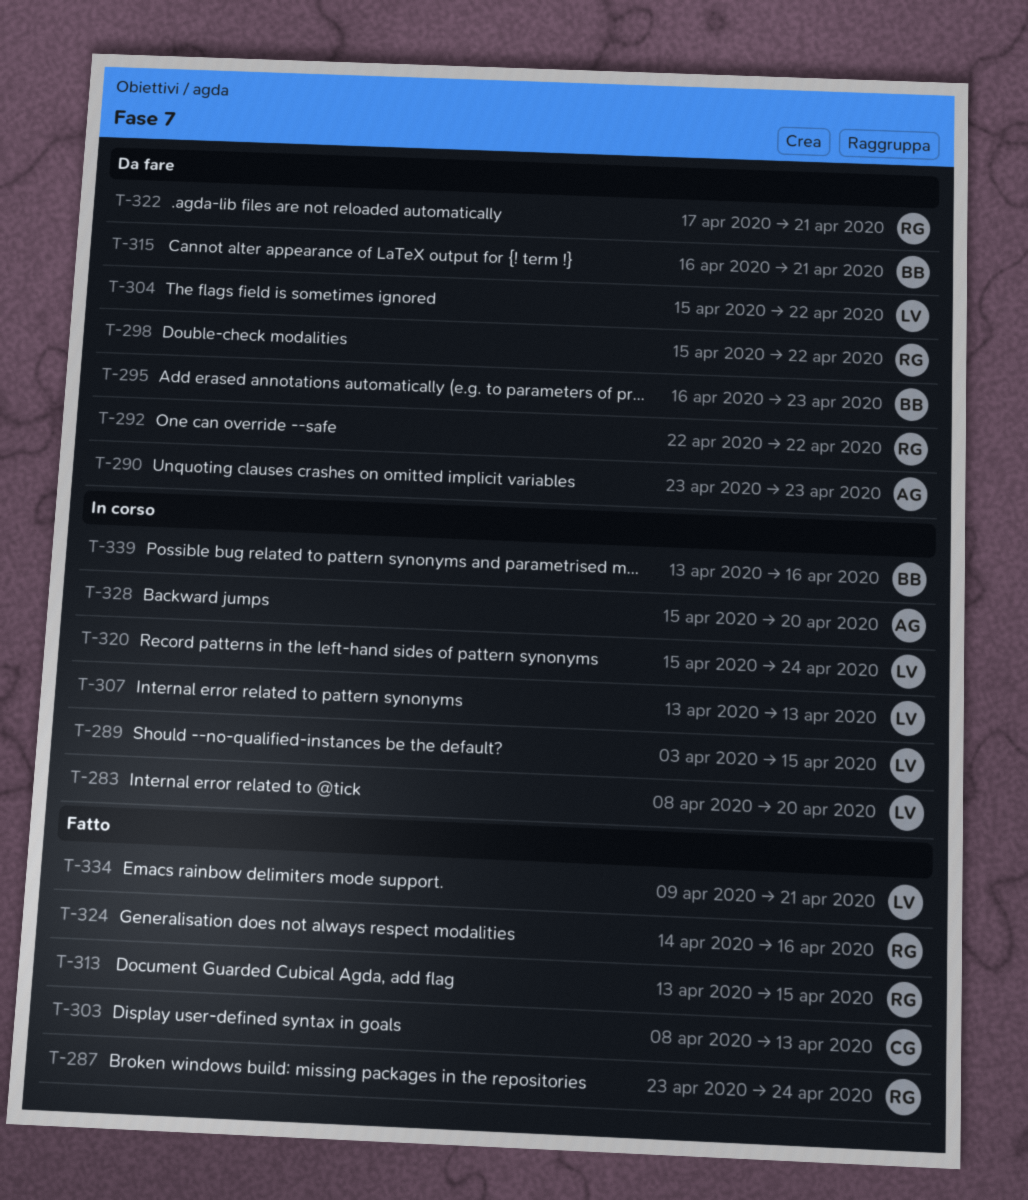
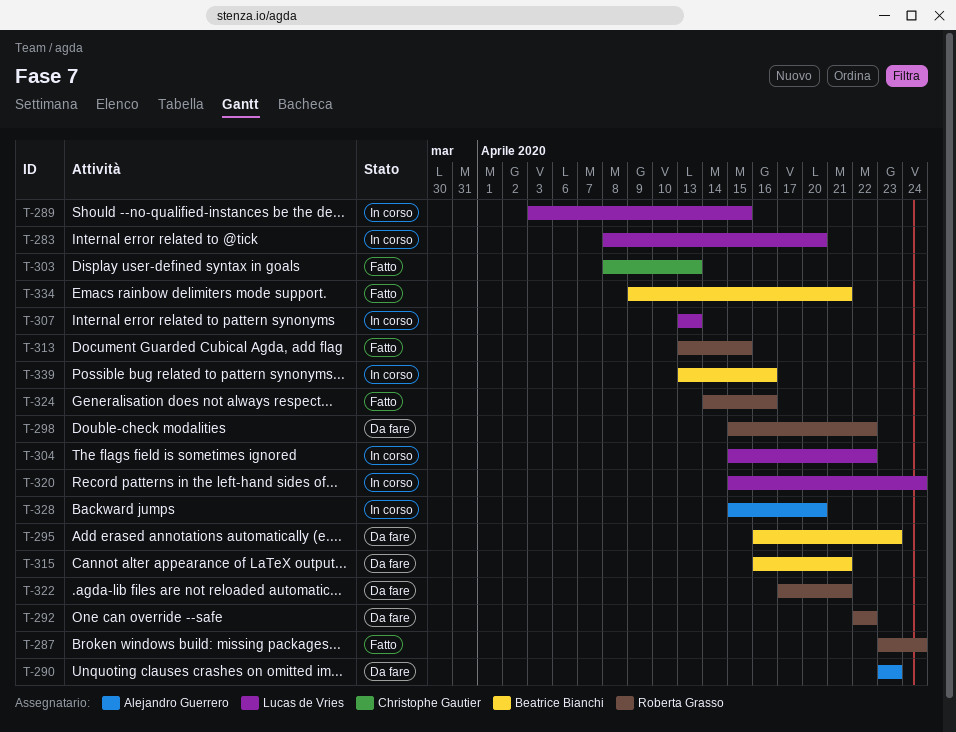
T-304, status: Da fare -> In corso
T-334, owner: Lucas de Vries -> Beatrice Bianchi

